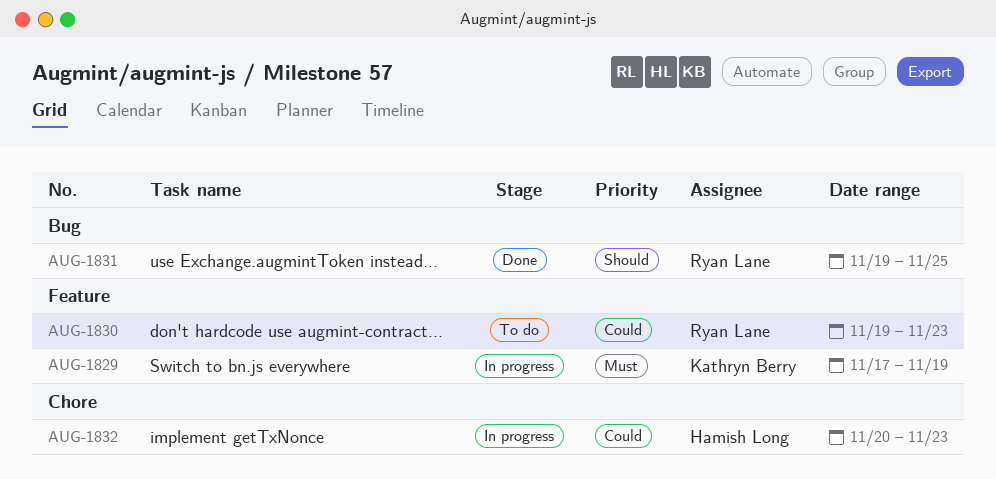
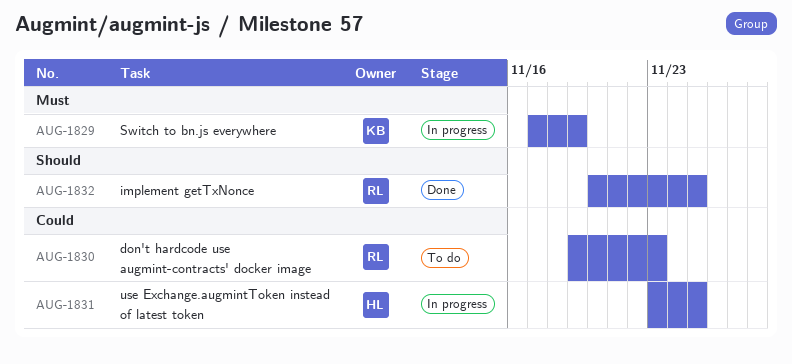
AUG-1831, status: Done -> In progress
AUG-1831, owner: Ryan Lane -> Hamish Long
AUG-1831, priority: Should -> Could
AUG-1831, start: Nov 19 -> Nov 23
AUG-1832, status: In progress -> Done
AUG-1832, owner: Hamish Long -> Ryan Lane
AUG-1832, priority: Could -> Should
AUG-1832, due: Nov 23 -> Nov 25

